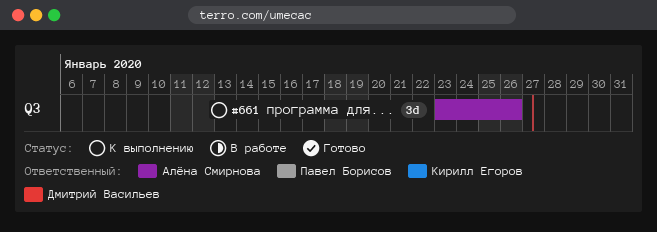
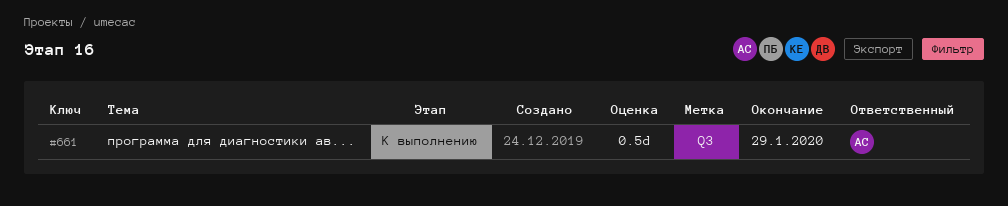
#661, estimate: 3d -> 0.5d
#661, due: Jan 26 -> Jan 29

